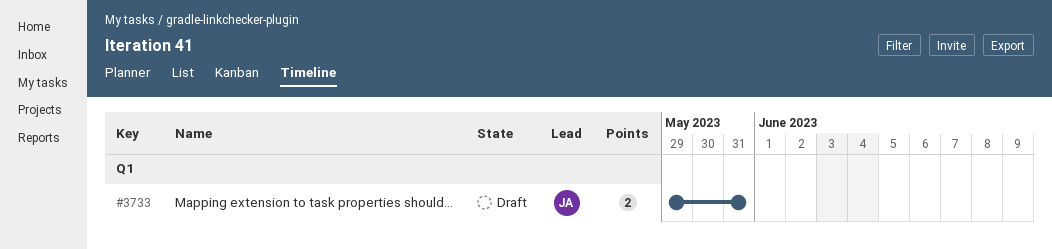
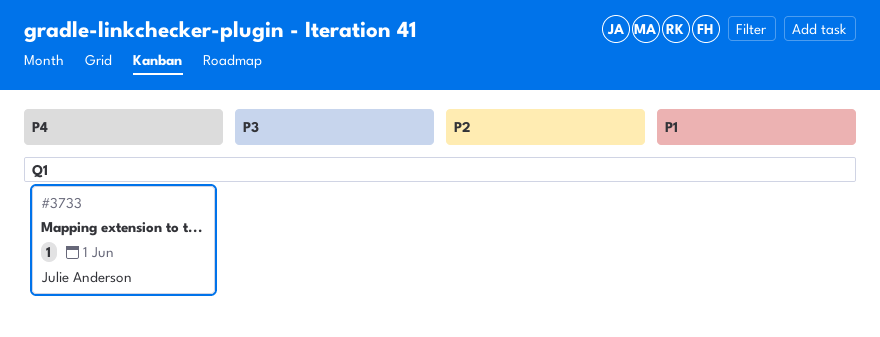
#3733, estimate: 2 -> 1
#3733, due: May 31 -> Jun 1

